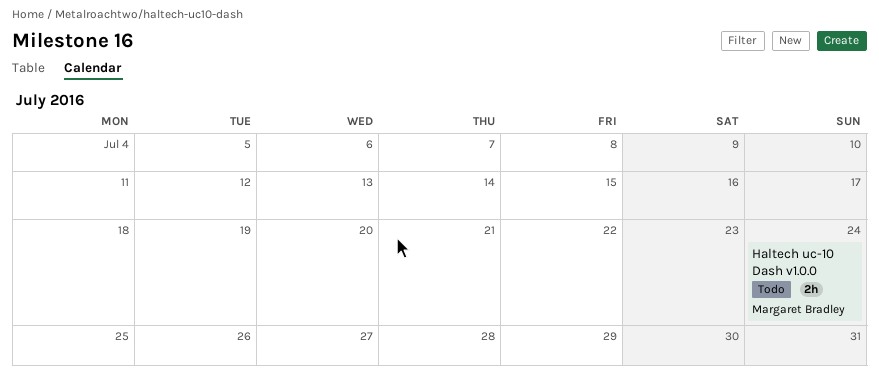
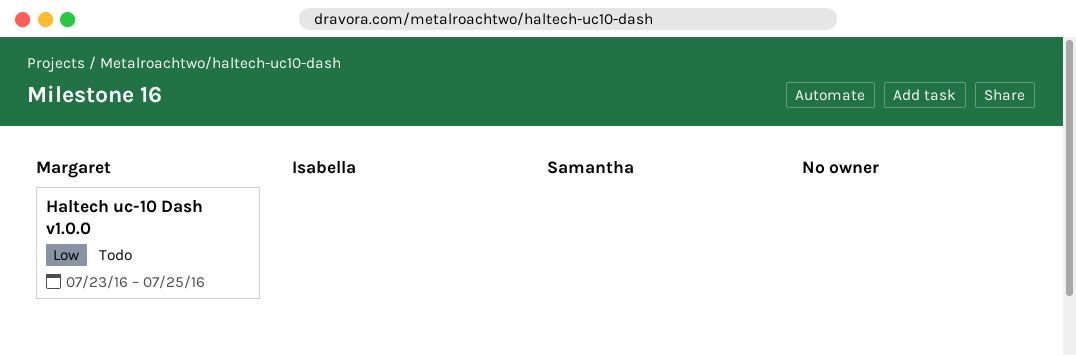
Haltech uc-10 Dash v1.0.0, due: Jul 24 -> Jul 25

